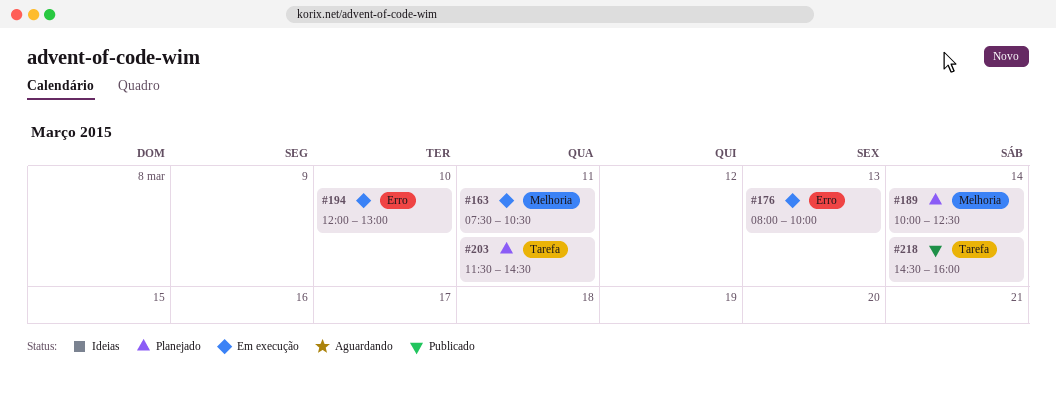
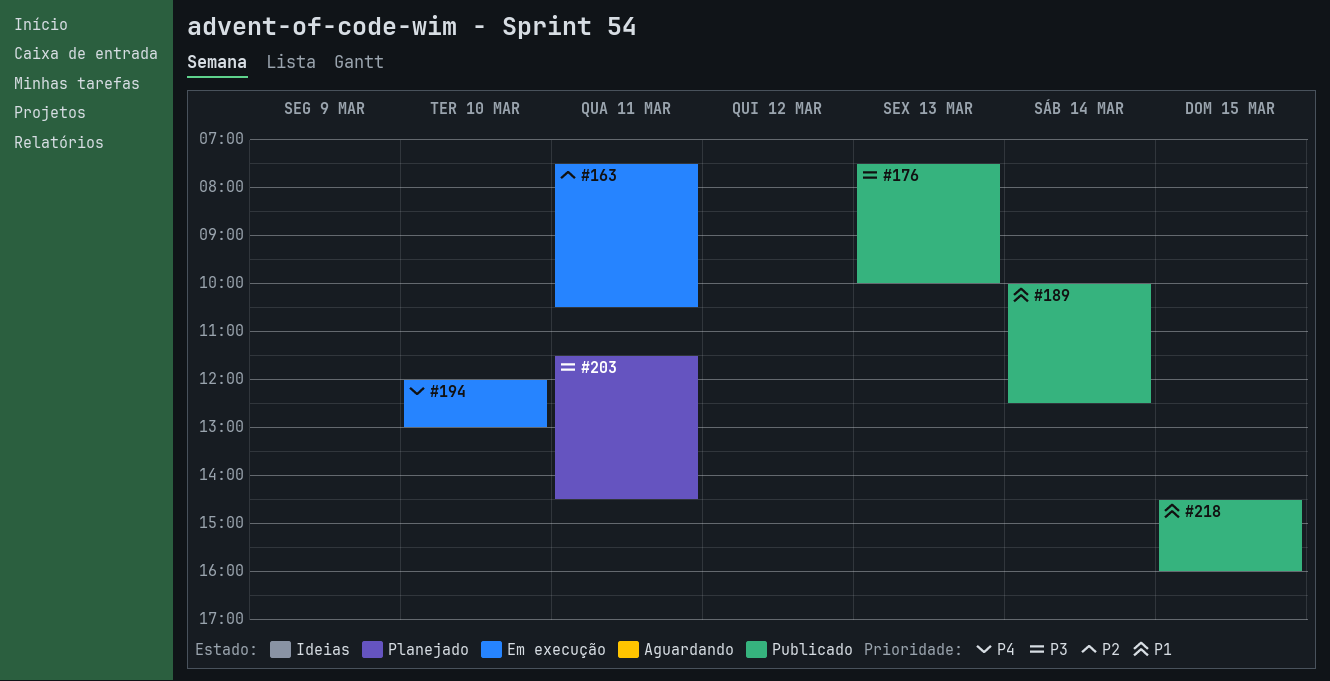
#176, status: Em execução -> Publicado
#176, begins: 08:00 -> 07:30
#189, status: Planejado -> Publicado
#218, day: Mar 14 -> Mar 15

